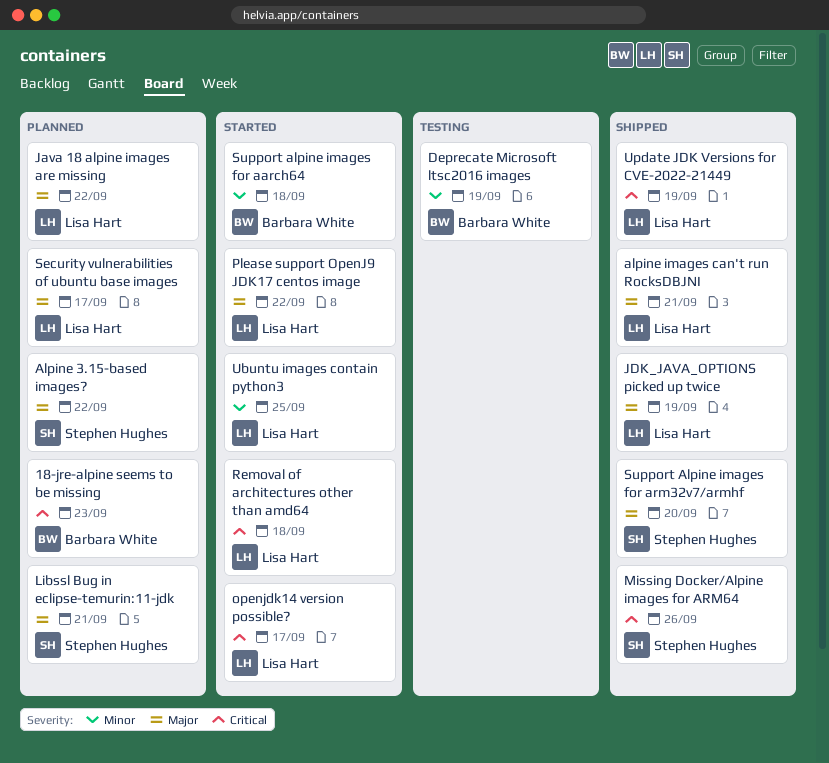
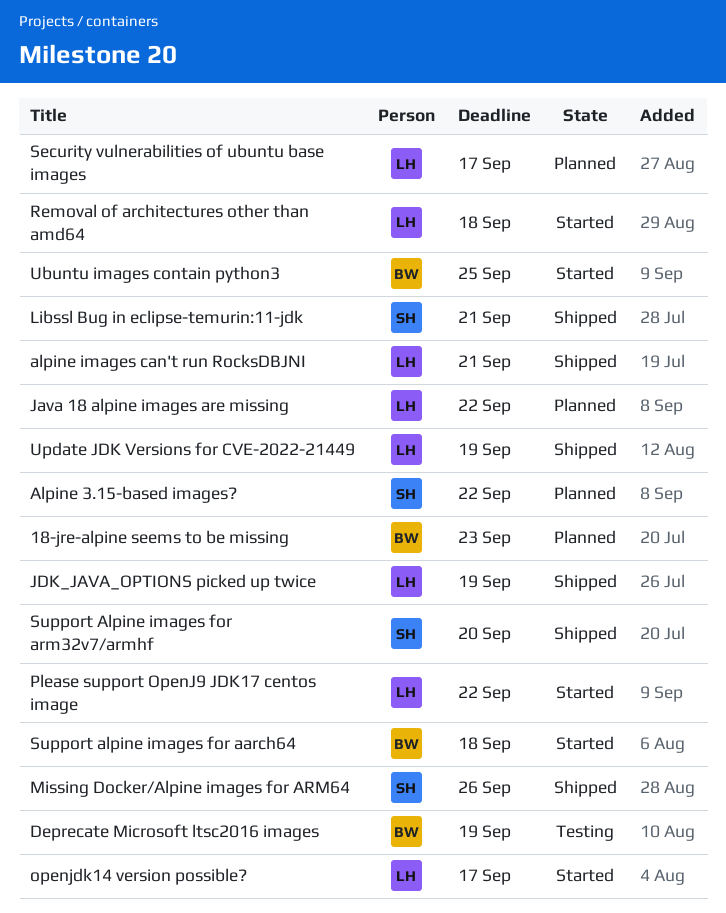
Libssl Bug in eclipse-temurin:11-jdk, status: Planned -> Shipped
Ubuntu images contain python3, owner: Lisa Hart -> Barbara White

